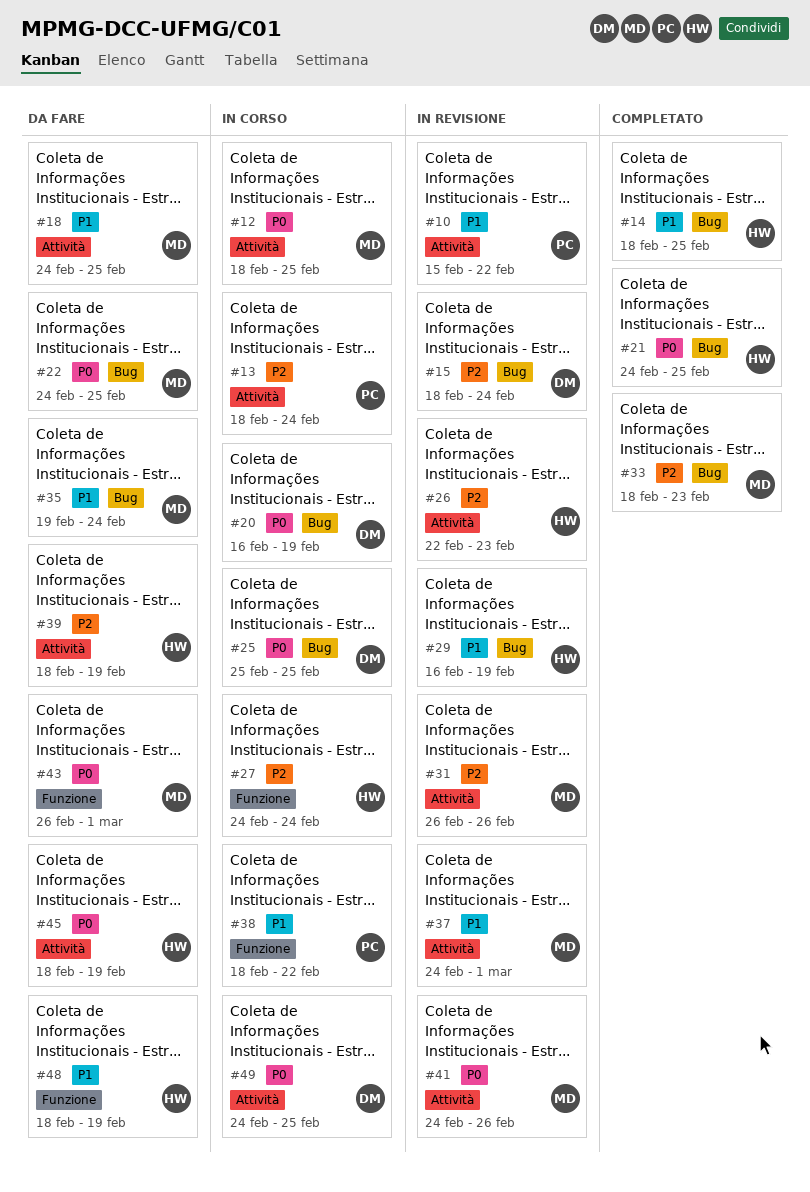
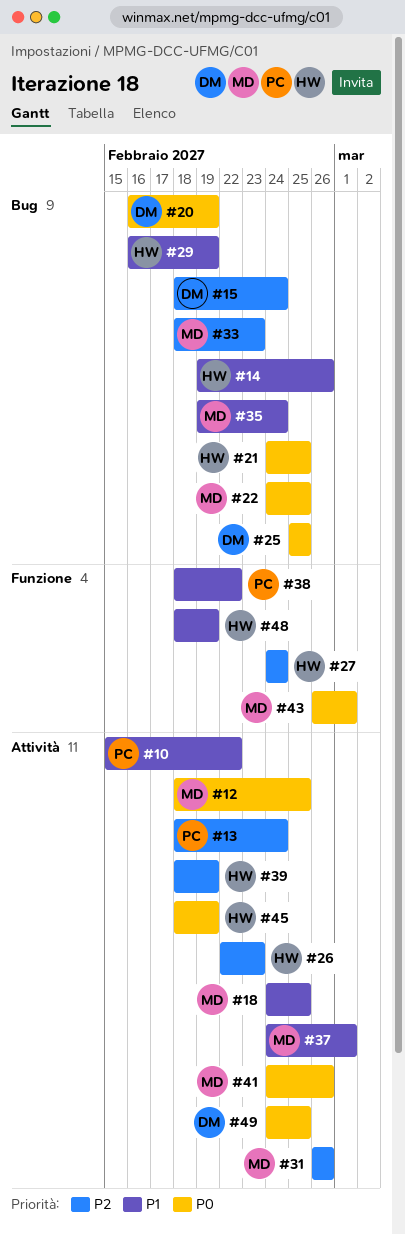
#14, start: Feb 18 -> Feb 19
#14, due: Feb 25 -> Feb 26

